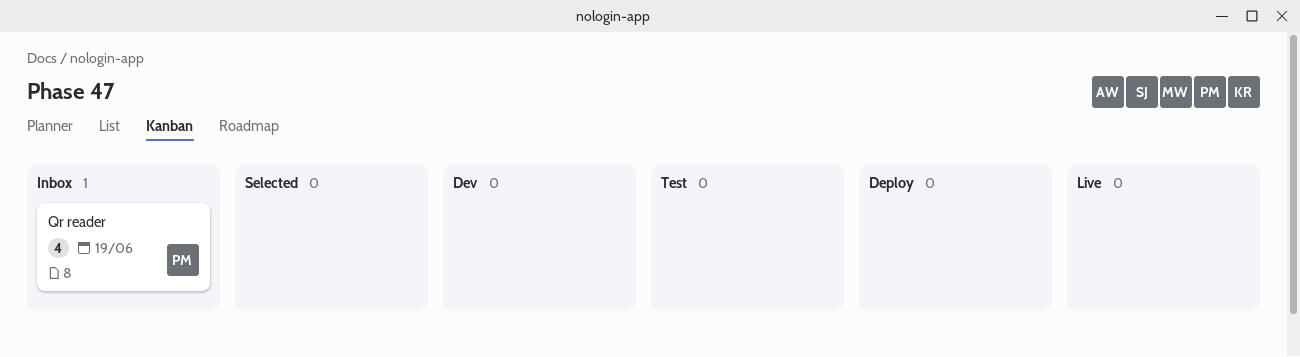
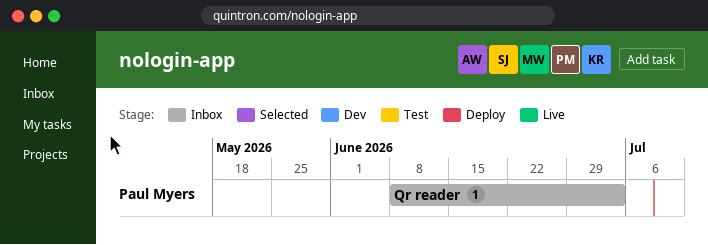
Qr reader, estimate: 4 -> 1
Qr reader, due: Jun 19 -> Jul 3

